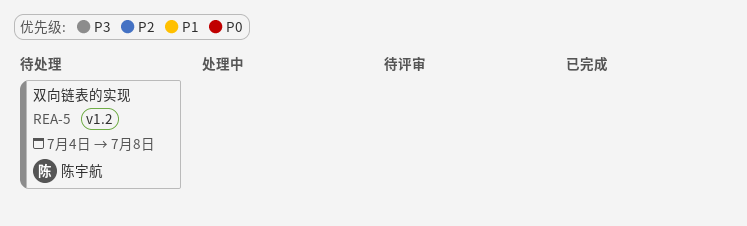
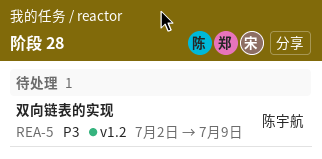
REA-5, start: Jul 4 -> Jul 2
REA-5, due: Jul 8 -> Jul 9

